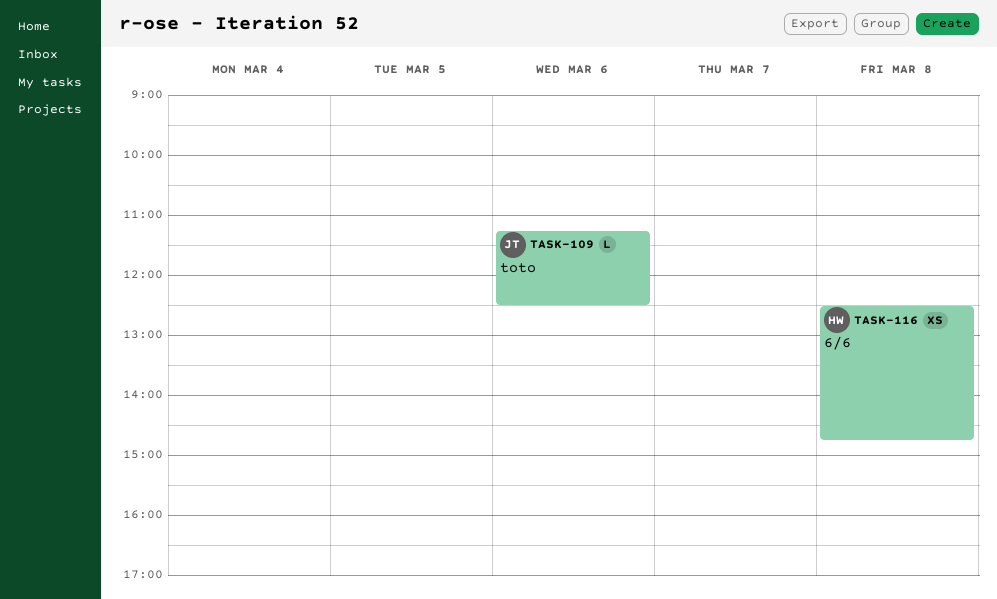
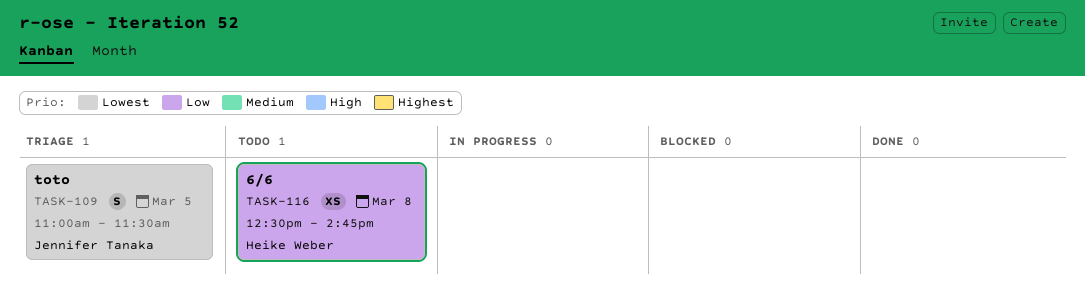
TASK-109, estimate: L -> S
TASK-109, day: Mar 6 -> Mar 5
TASK-109, begins: 11:15 -> 11:00
TASK-109, ends: 12:30 -> 11:30

